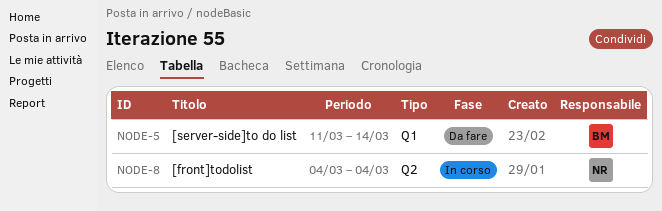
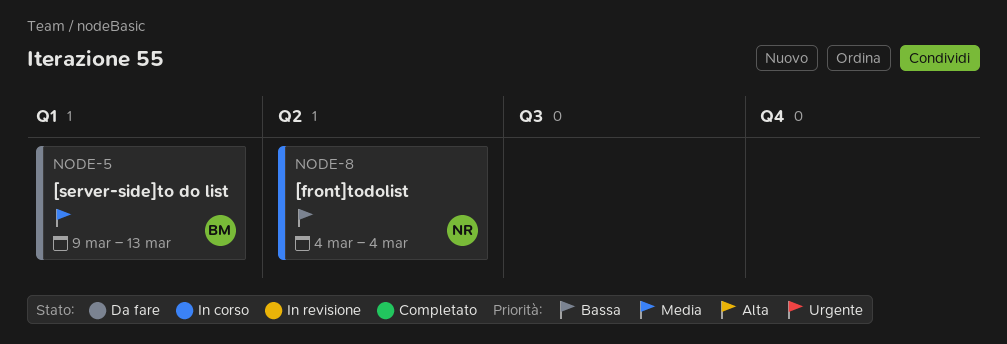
NODE-5, start: Mar 11 -> Mar 9
NODE-5, due: Mar 14 -> Mar 13

